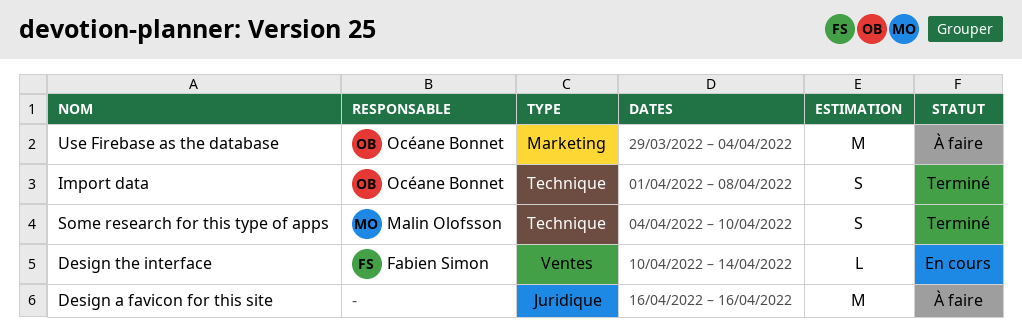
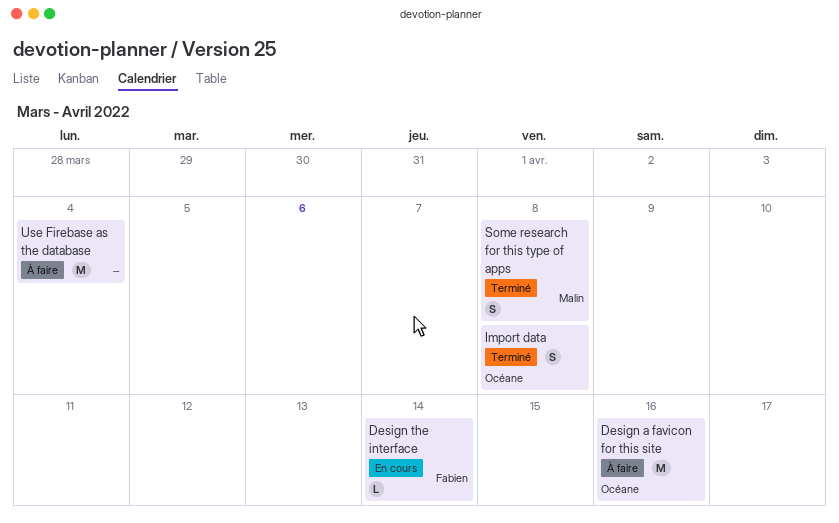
Design a favicon for this site, owner: none -> Océane Bonnet
Some research for this type of apps, due: Apr 10 -> Apr 8
Use Firebase as the database, owner: Océane Bonnet -> none

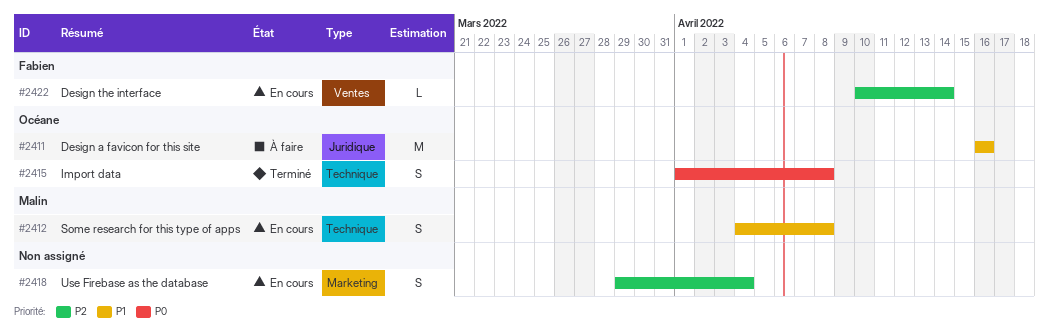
Some research for this type of apps, status: Terminé -> En cours
Use Firebase as the database, status: À faire -> En cours
Use Firebase as the database, estimate: M -> S

